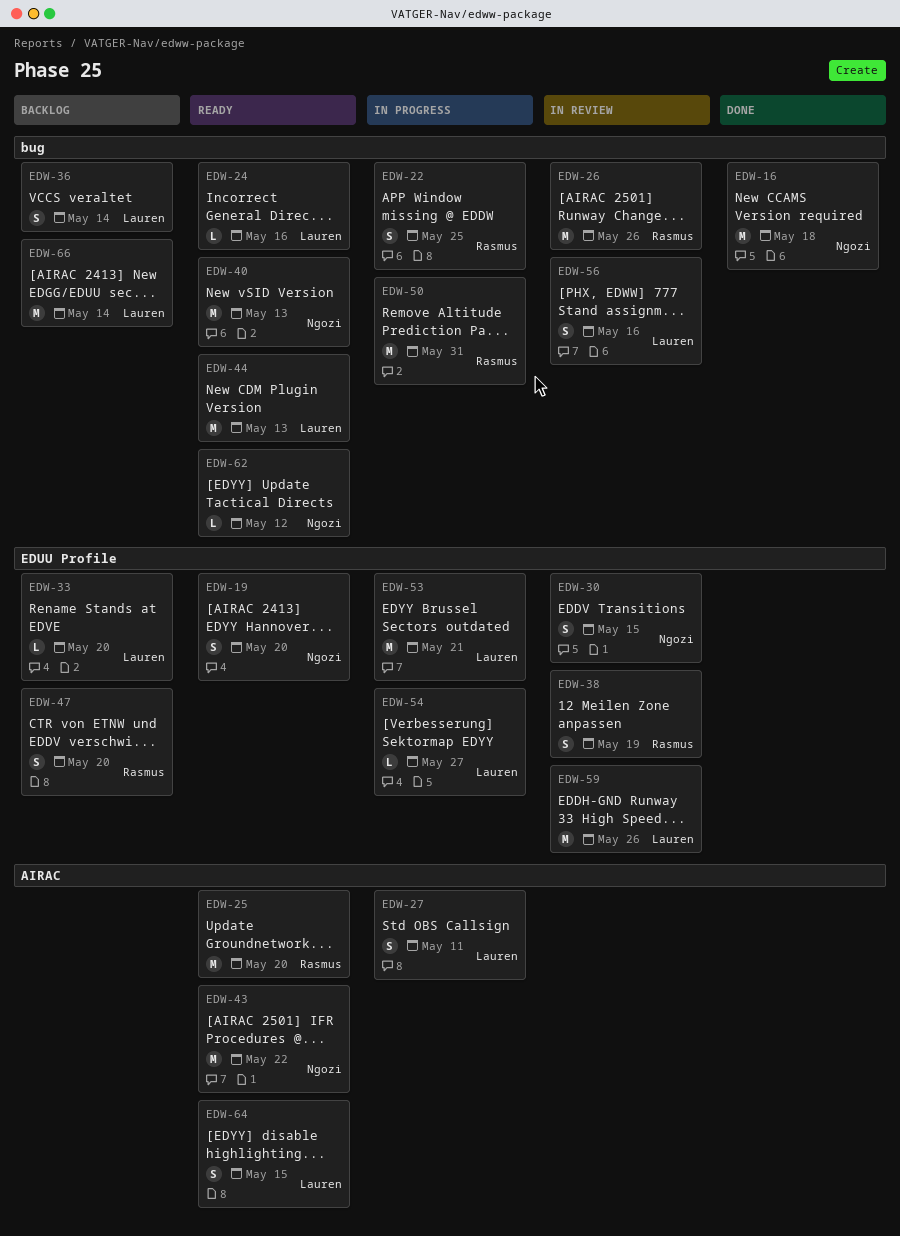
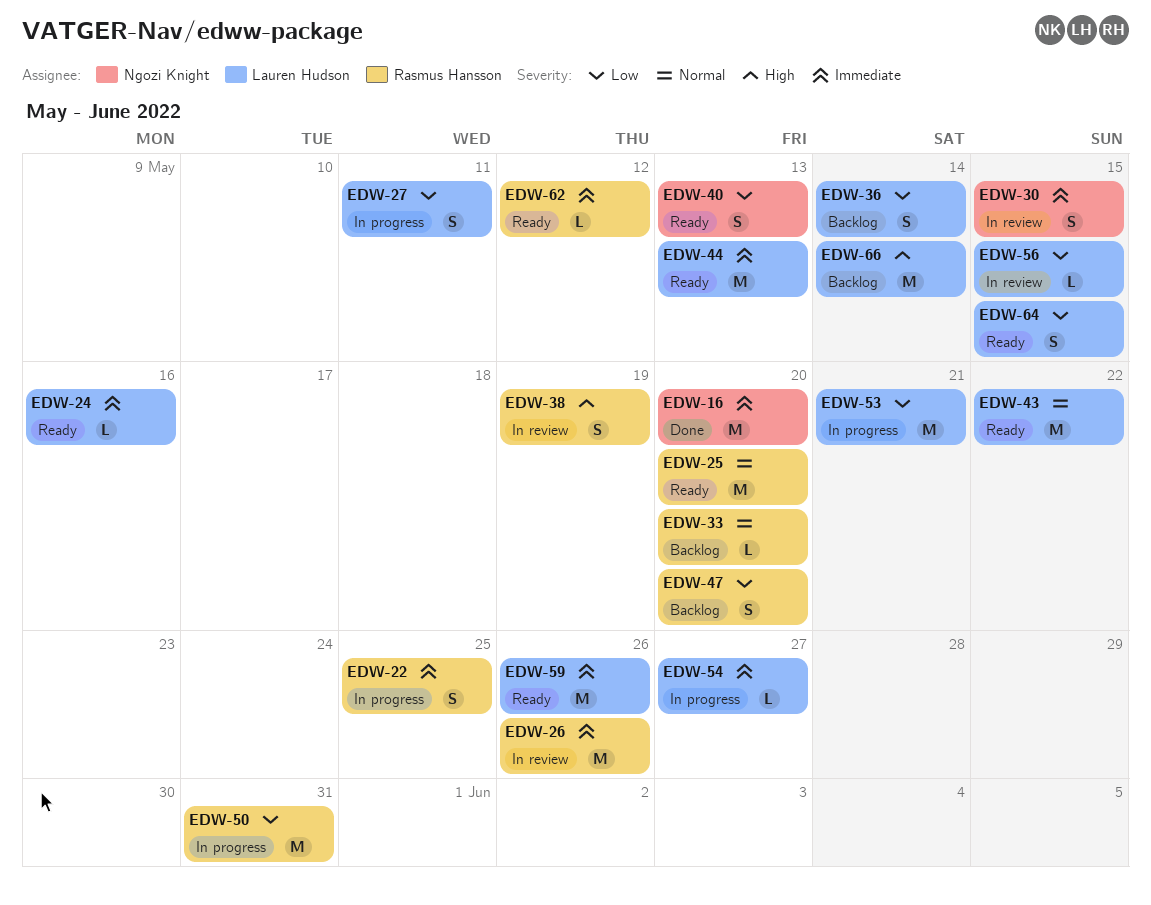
EDW-16, due: May 18 -> May 20
EDW-19: present -> none
EDW-33, owner: Lauren Hudson -> Rasmus Hansson
EDW-40, estimate: M -> S
EDW-43, owner: Ngozi Knight -> Lauren Hudson
EDW-56, estimate: S -> L
EDW-56, due: May 16 -> May 15
EDW-59, status: In review -> Ready
EDW-62, owner: Ngozi Knight -> Rasmus Hansson

